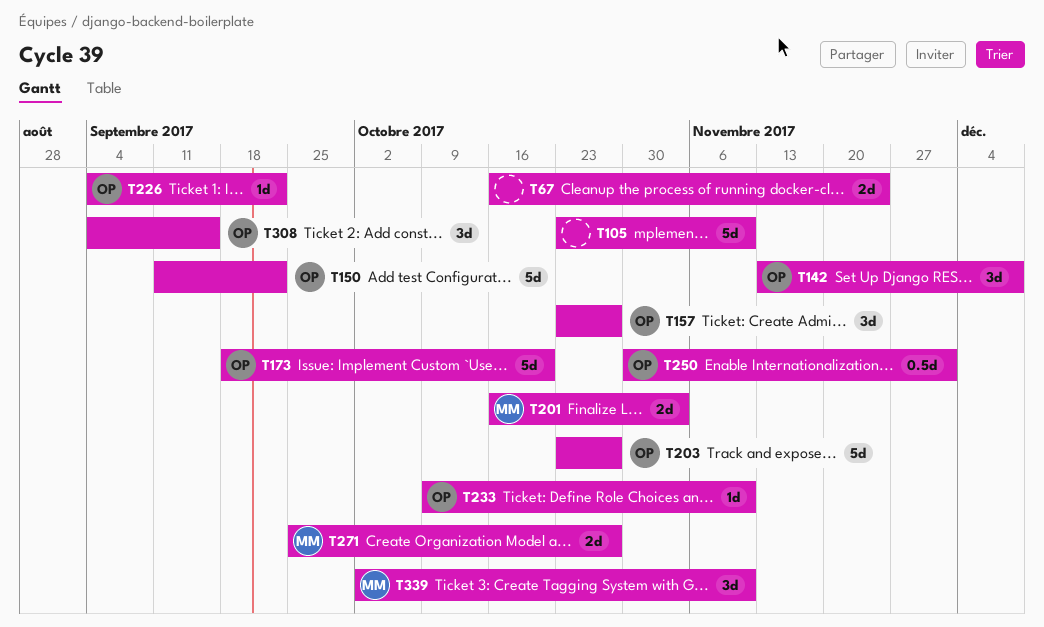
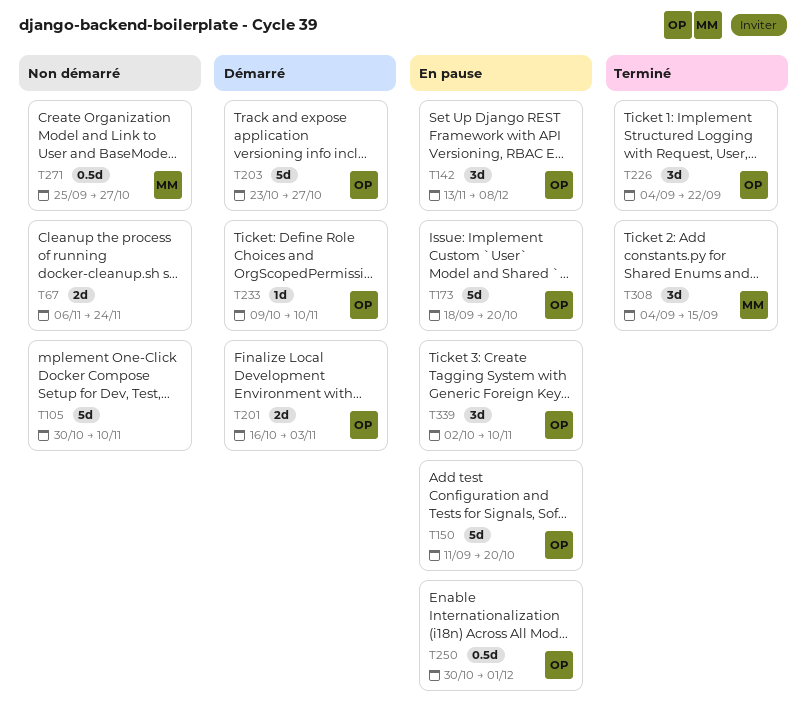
T67, start: Oct 16 -> Nov 6
T105, start: Oct 23 -> Oct 30
T150, due: Sep 22 -> Oct 20
T157: present -> none
T201, owner: MM -> OP
T226, estimate: 1d -> 3d
T271, estimate: 2d -> 0.5d
T308, owner: OP -> MM
T339, owner: MM -> OP

